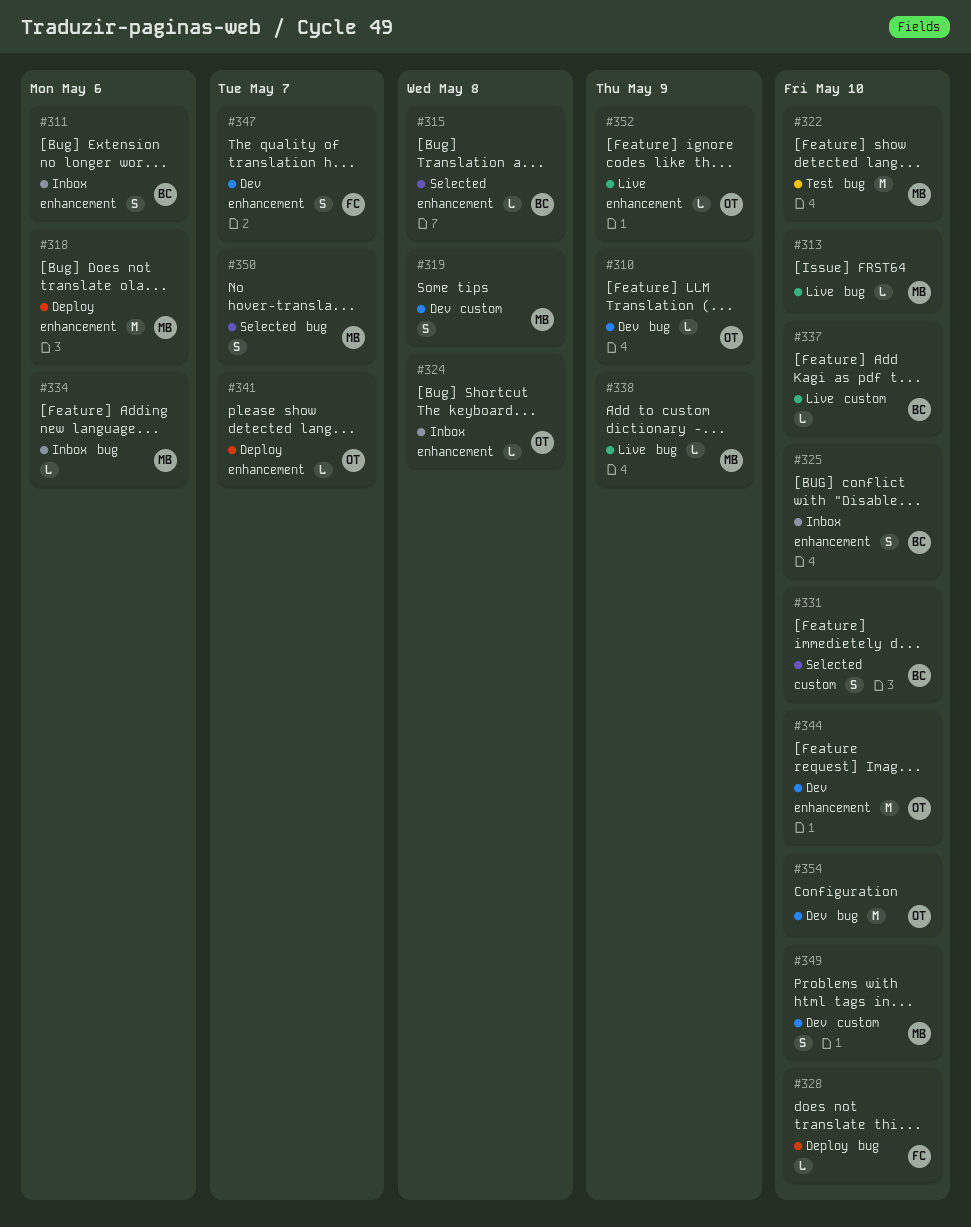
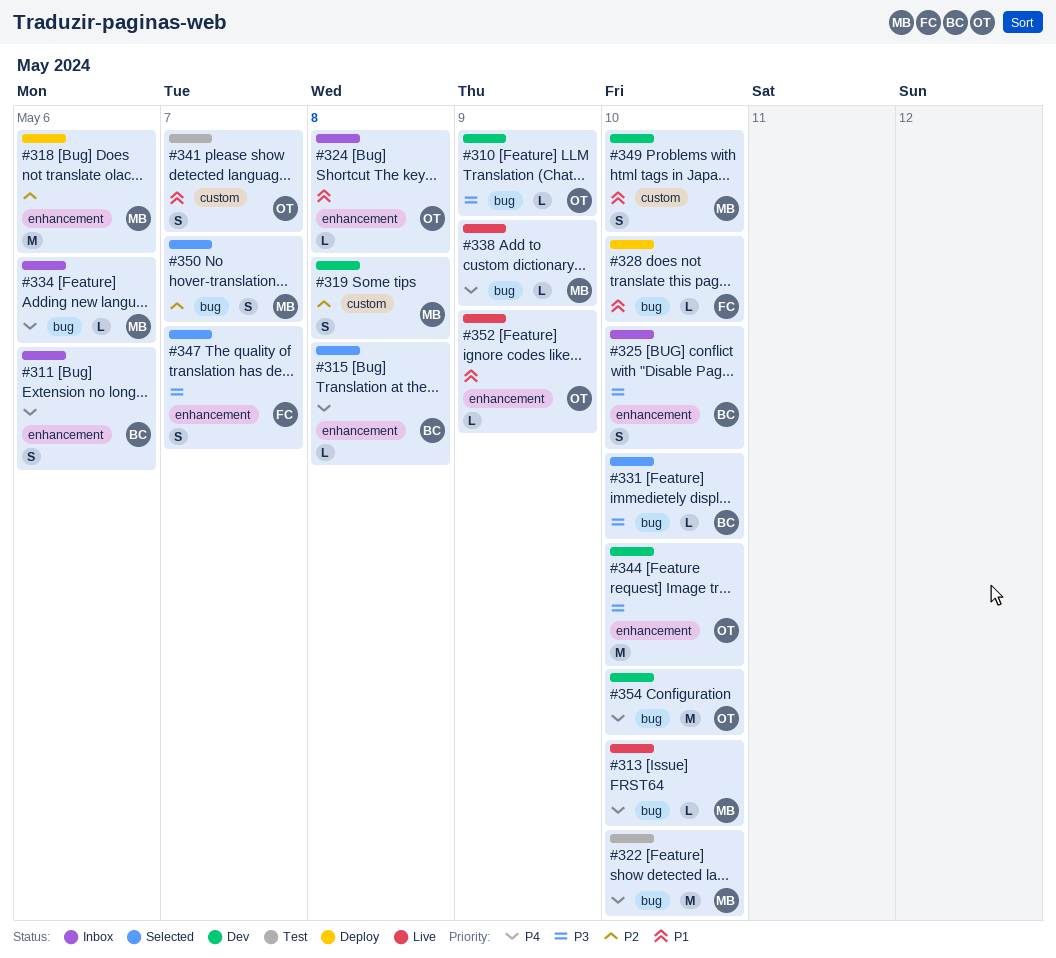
#331, label: custom -> bug
#331, estimate: S -> L
#337: present -> none
#341, status: Deploy -> Test
#341, label: enhancement -> custom
#341, estimate: L -> S
#347, status: Dev -> Selected

